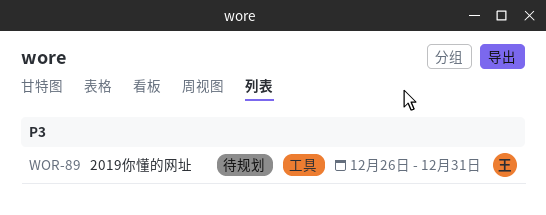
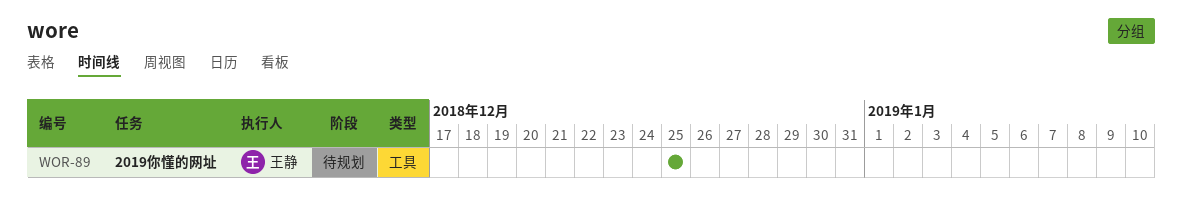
WOR-89, start: Dec 26 -> Dec 25
WOR-89, due: Dec 31 -> Dec 25

